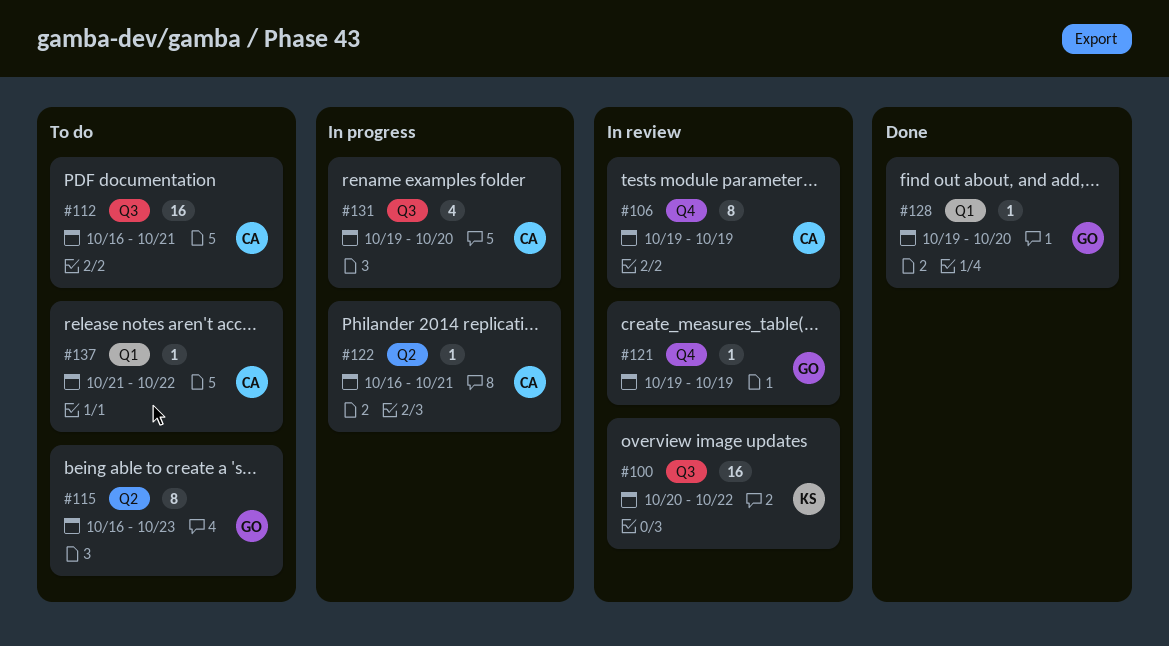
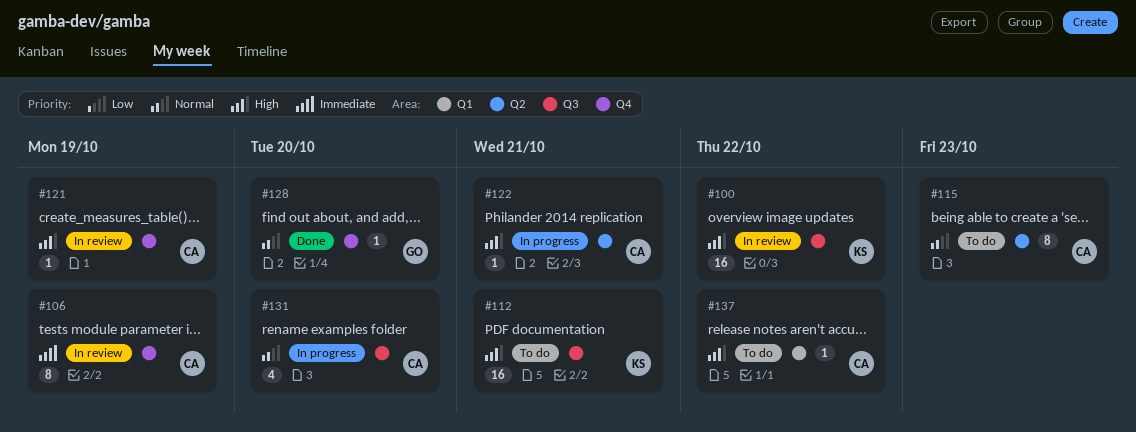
#112, owner: CA -> KS
#115, owner: GO -> CA
#121, owner: GO -> CA
#128, label: Q1 -> Q4

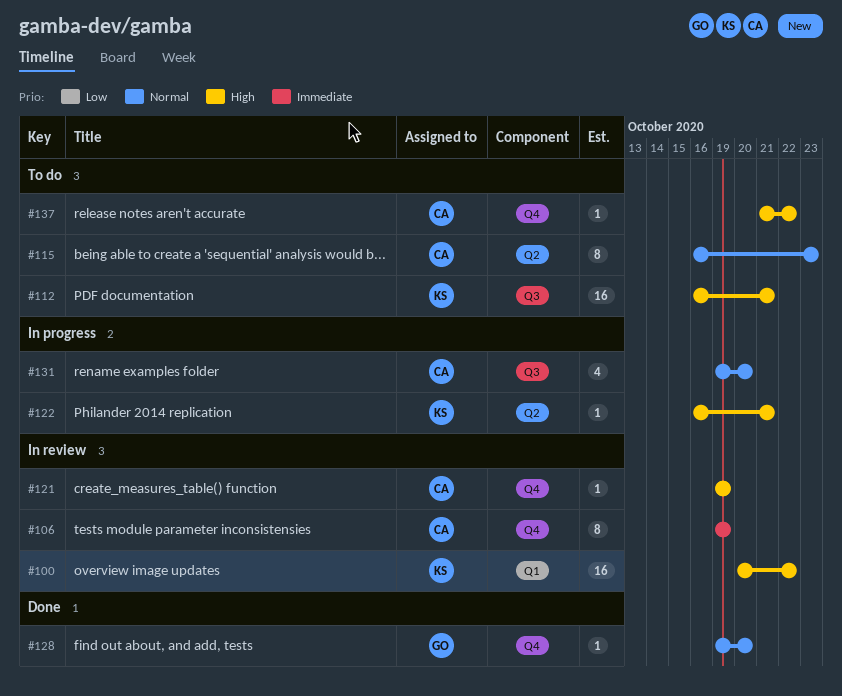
#100, label: Q3 -> Q1
#122, owner: CA -> KS
#137, label: Q1 -> Q4

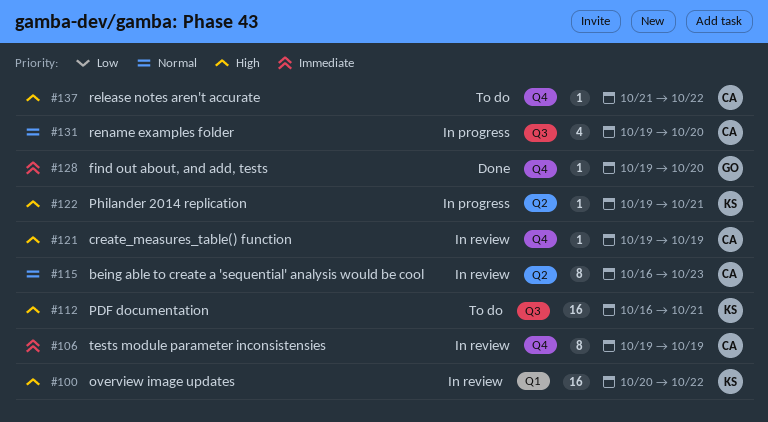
#115, status: To do -> In review
#122, start: Oct 16 -> Oct 19
#128, priority: Normal -> Immediate

